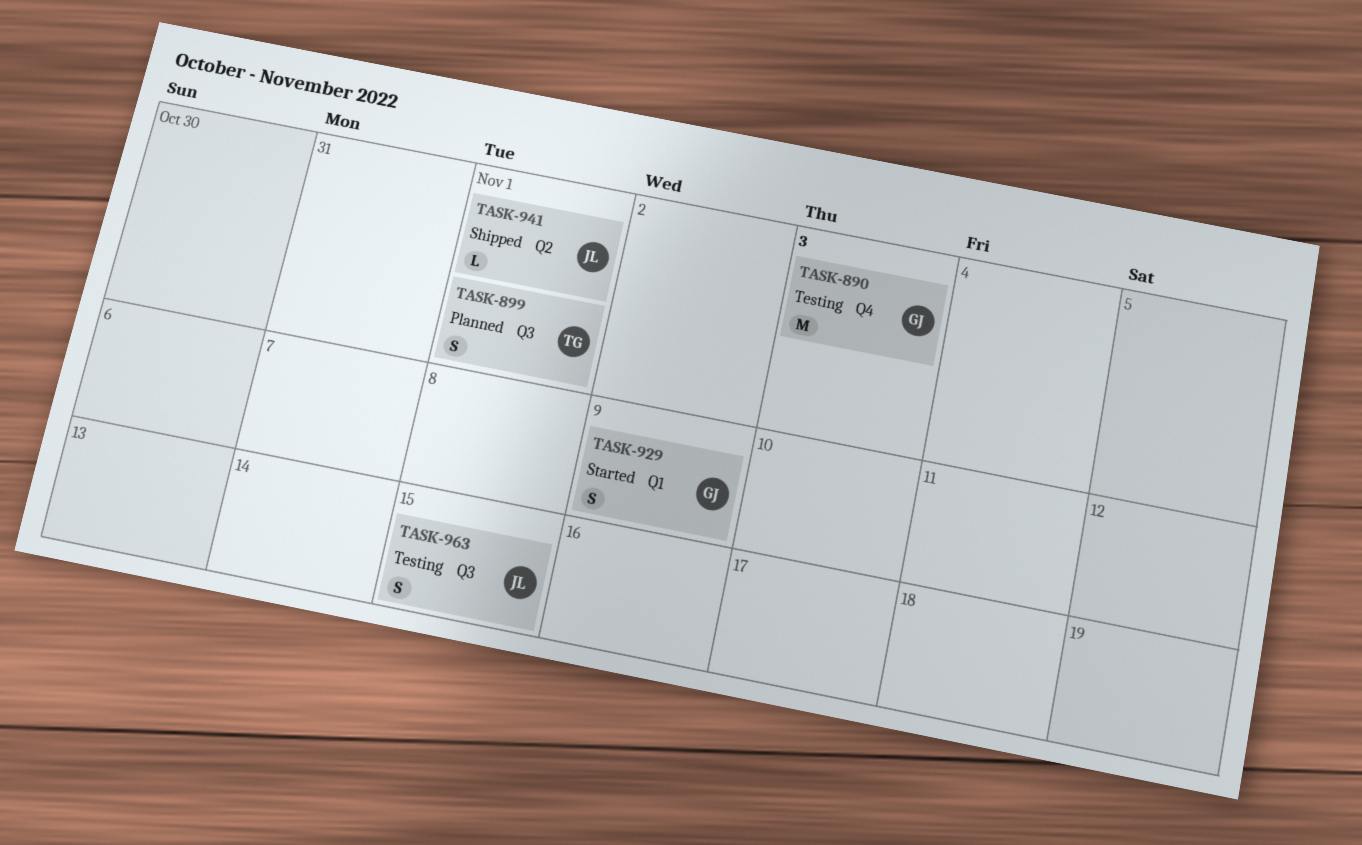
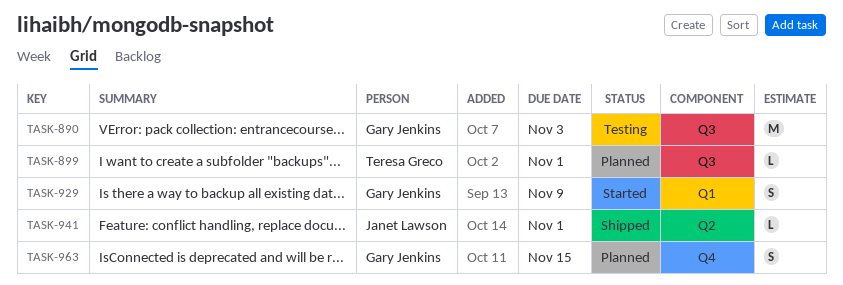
TASK-890, label: Q4 -> Q3
TASK-899, estimate: S -> L
TASK-963, status: Testing -> Planned
TASK-963, owner: Janet Lawson -> Gary Jenkins
TASK-963, label: Q3 -> Q4

